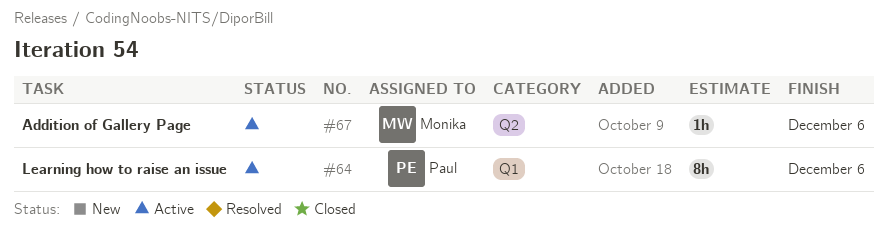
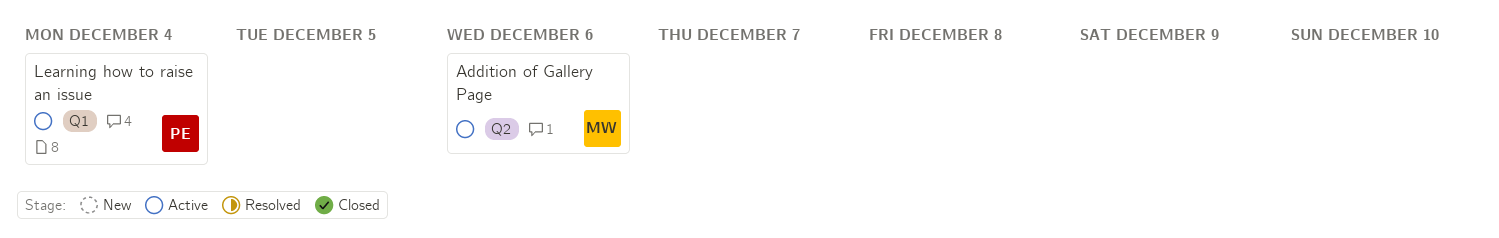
Learning how to raise an issue, due: Dec 6 -> Dec 4

